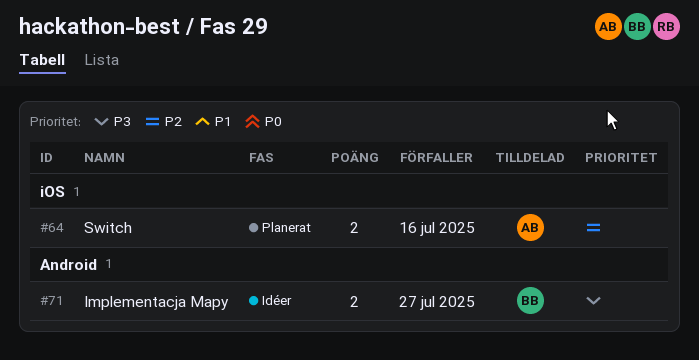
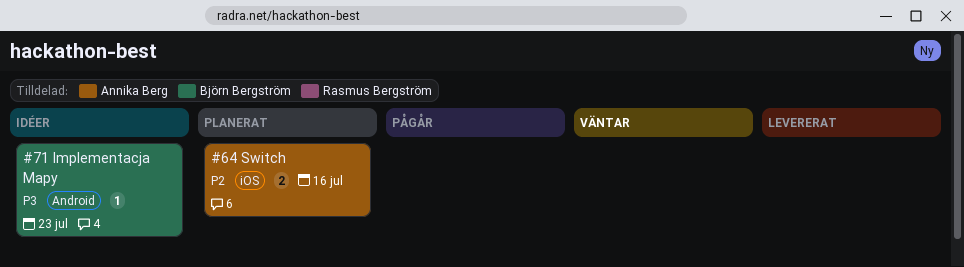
#71, estimate: 2 -> 1
#71, due: Jul 27 -> Jul 23

